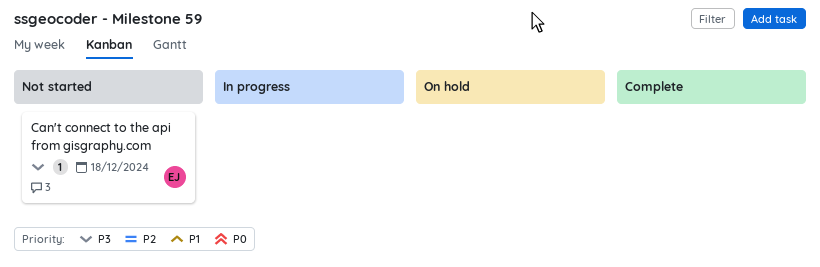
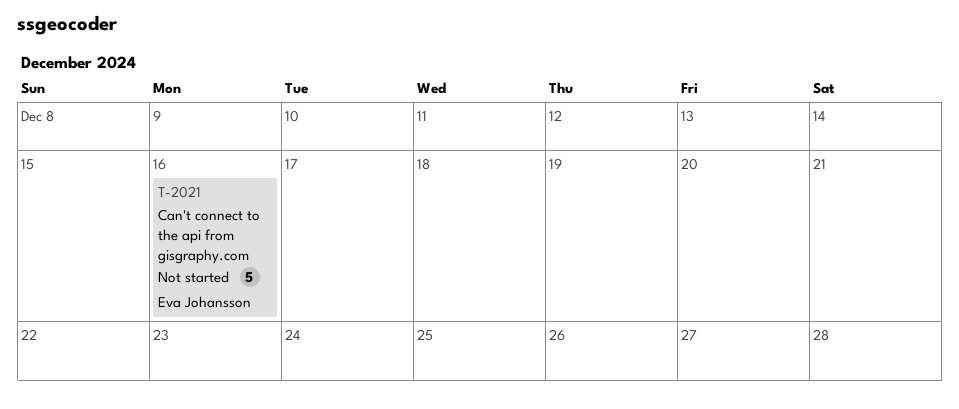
Can't connect to the api from gisgraphy.com, estimate: 1 -> 5
Can't connect to the api from gisgraphy.com, due: Dec 18 -> Dec 16

